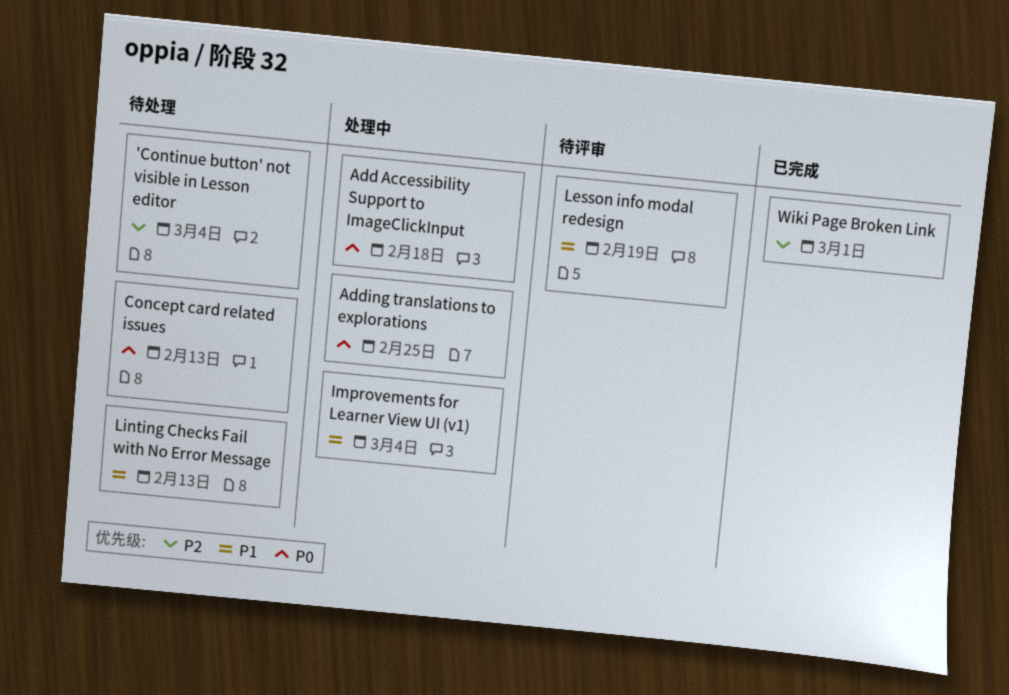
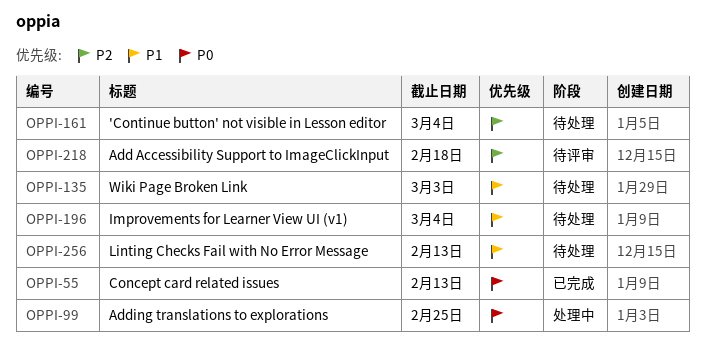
Add Accessibility Support to ImageClickInput, status: 处理中 -> 待评审
Add Accessibility Support to ImageClickInput, priority: P0 -> P2
Concept card related issues, status: 待处理 -> 已完成
Improvements for Learner View UI (v1), status: 处理中 -> 待处理
Lesson info modal redesign: present -> none
Wiki Page Broken Link, status: 已完成 -> 待处理
Wiki Page Broken Link, priority: P2 -> P1
Wiki Page Broken Link, due: Mar 1 -> Mar 3

